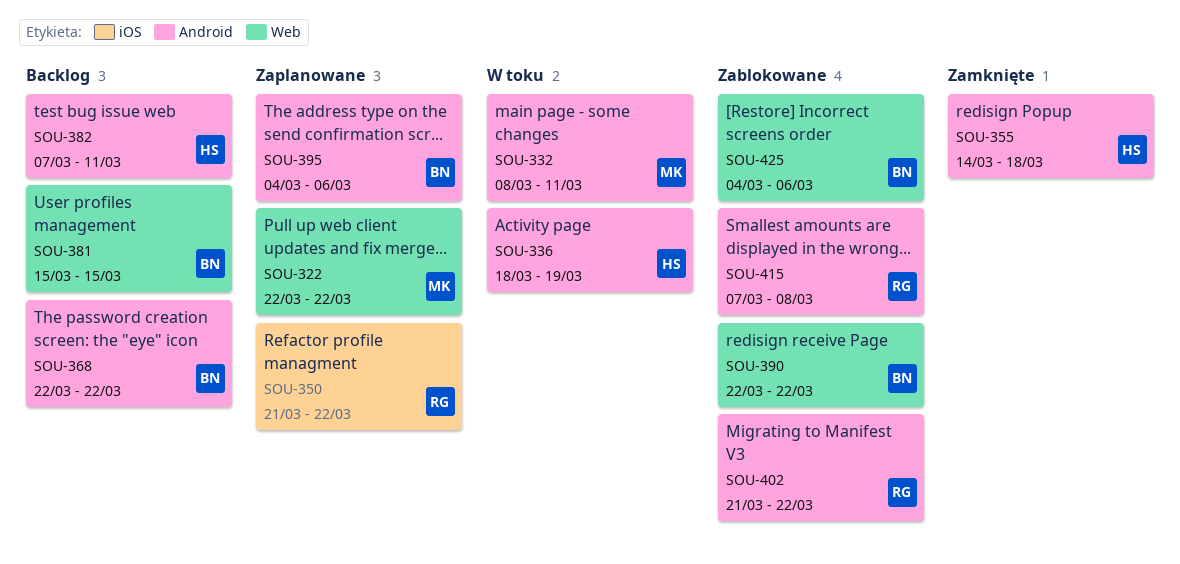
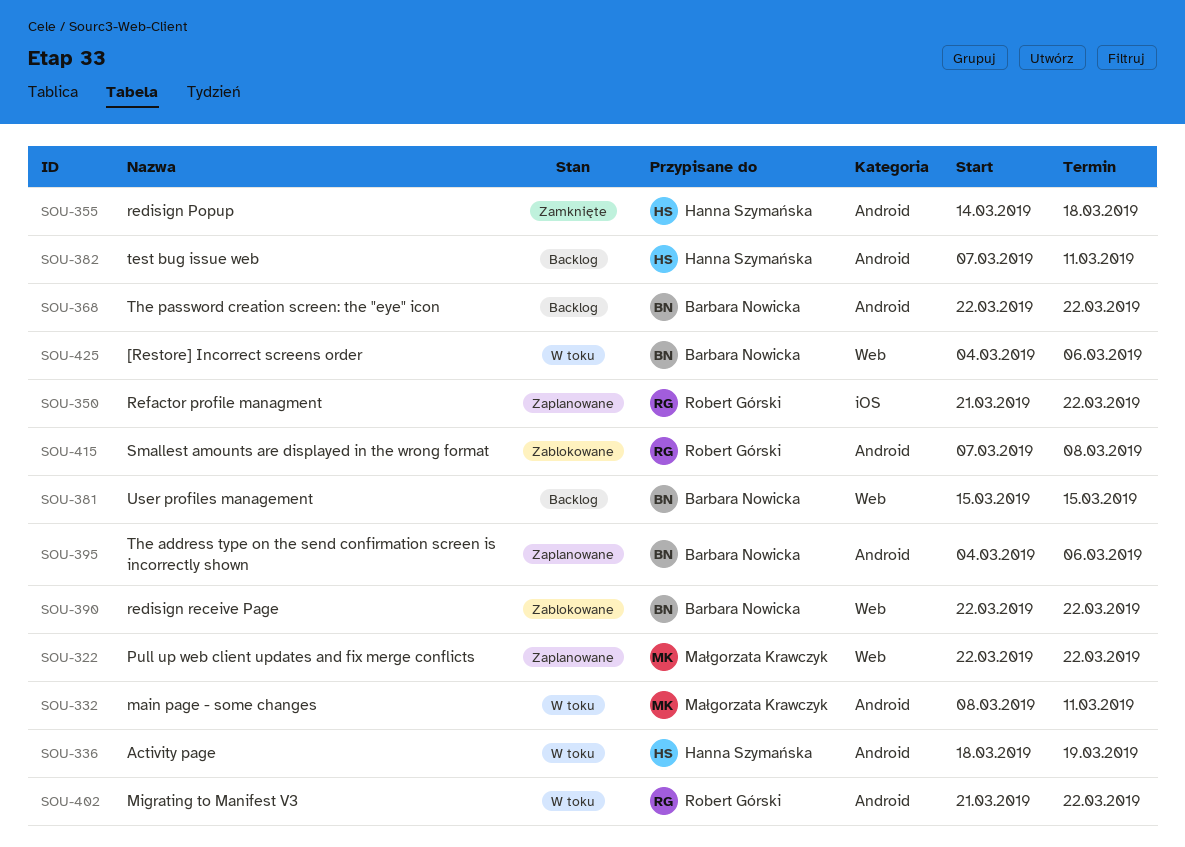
SOU-402, status: Zablokowane -> W toku
SOU-425, status: Zablokowane -> W toku

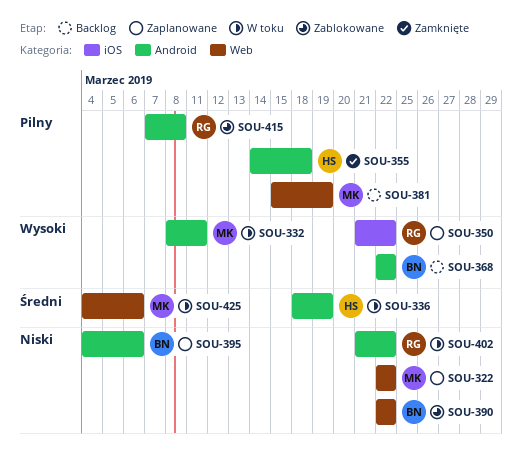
SOU-381, owner: Barbara Nowicka -> Małgorzata Krawczyk
SOU-381, due: Mar 15 -> Mar 19
SOU-382: present -> none
SOU-425, owner: Barbara Nowicka -> Małgorzata Krawczyk

